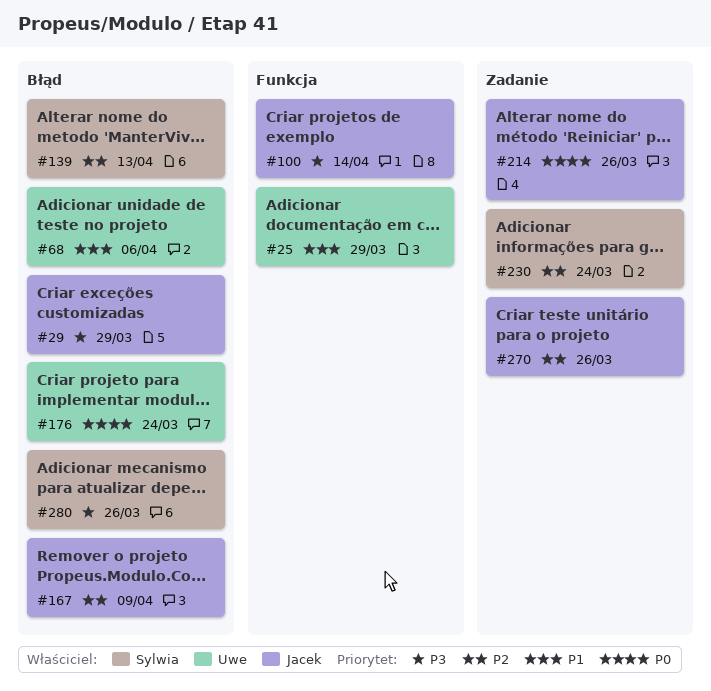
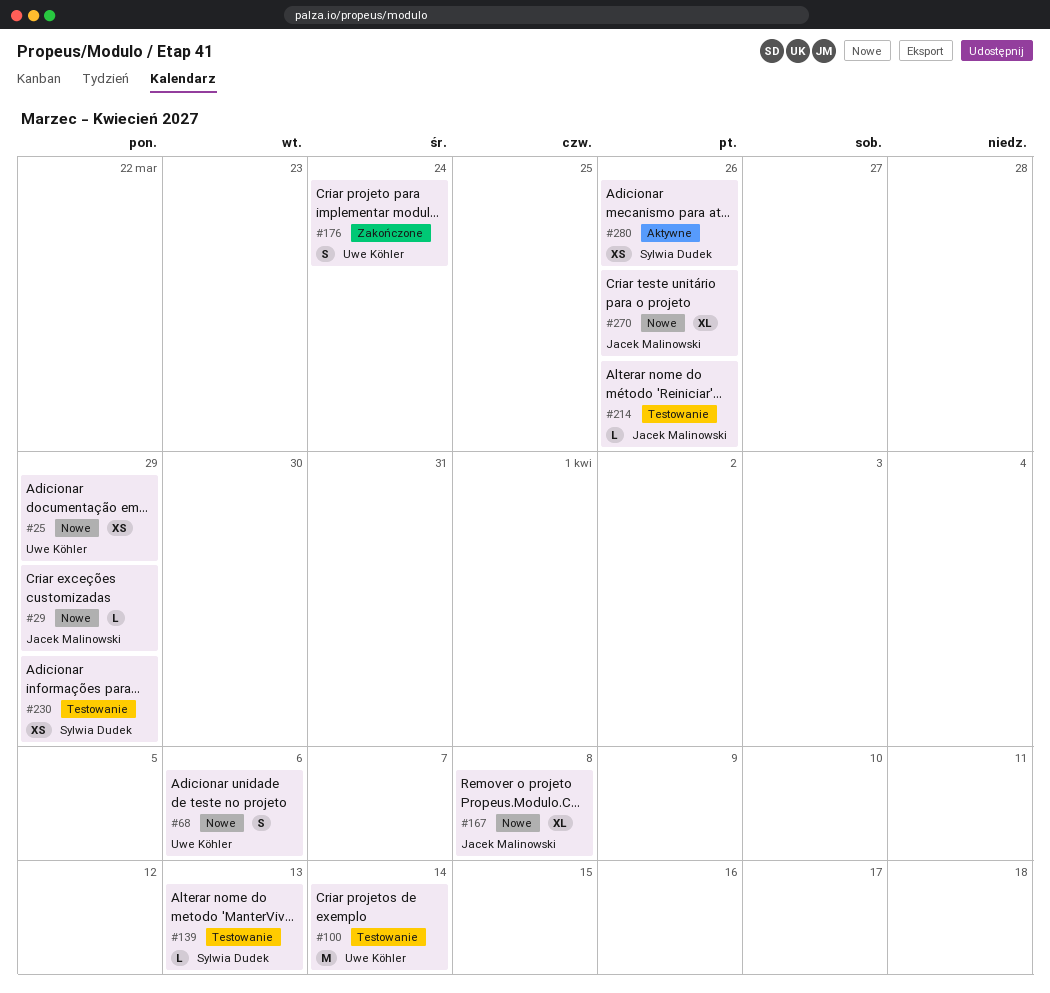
#100, owner: Jacek Malinowski -> Uwe Köhler
#167, due: Apr 9 -> Apr 8
#230, due: Mar 24 -> Mar 29

